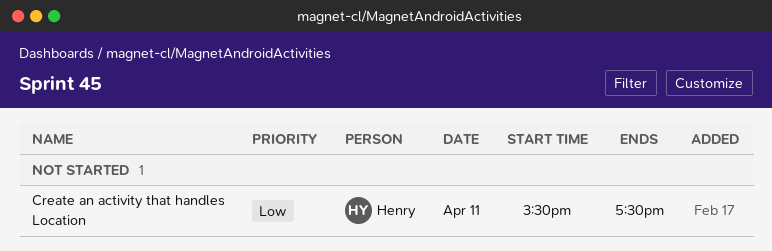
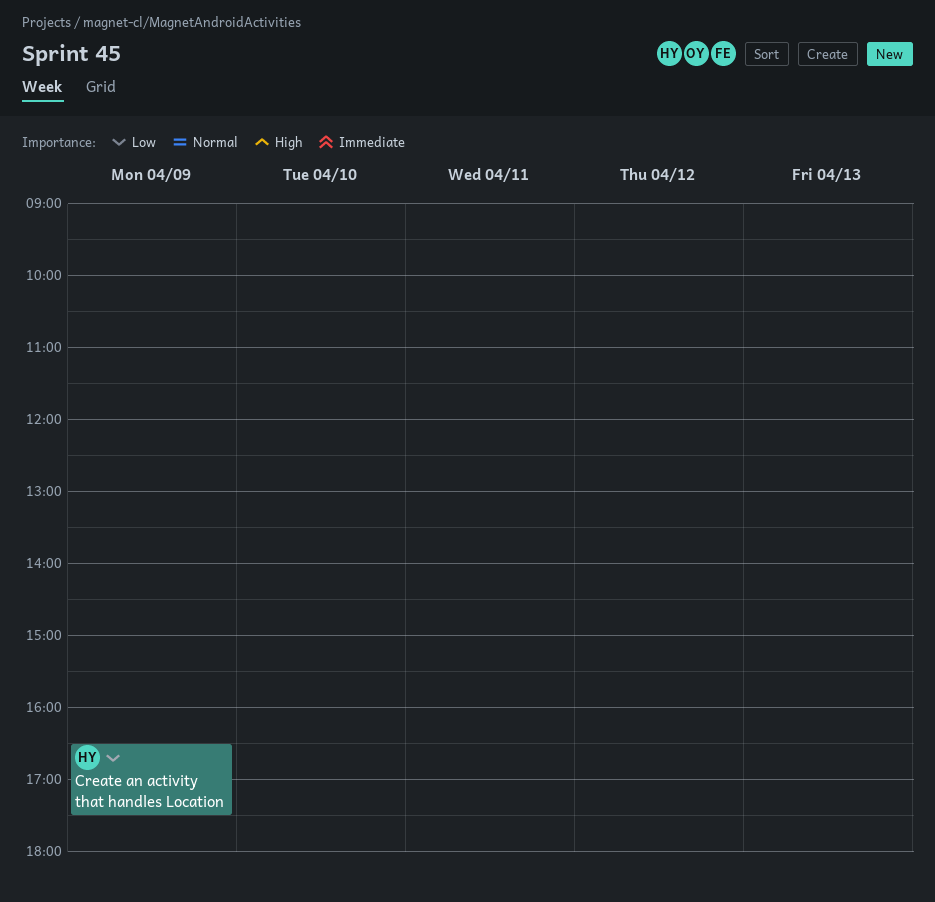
Create an activity that handles Location, day: Apr 11 -> Apr 9
Create an activity that handles Location, begins: 15:30 -> 16:30

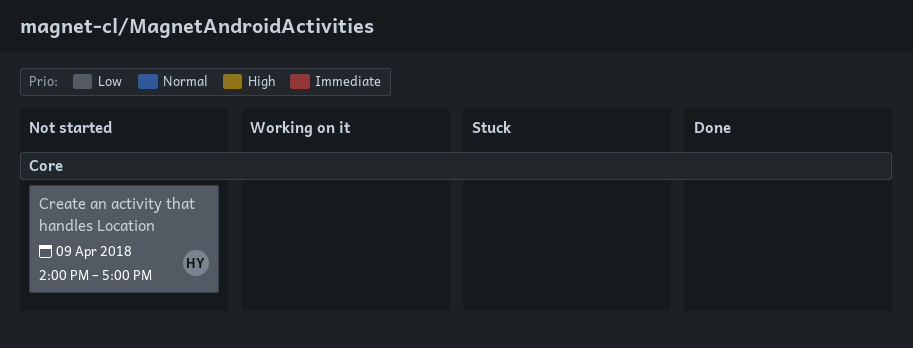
Create an activity that handles Location, begins: 16:30 -> 14:00
Create an activity that handles Location, ends: 17:30 -> 17:00

